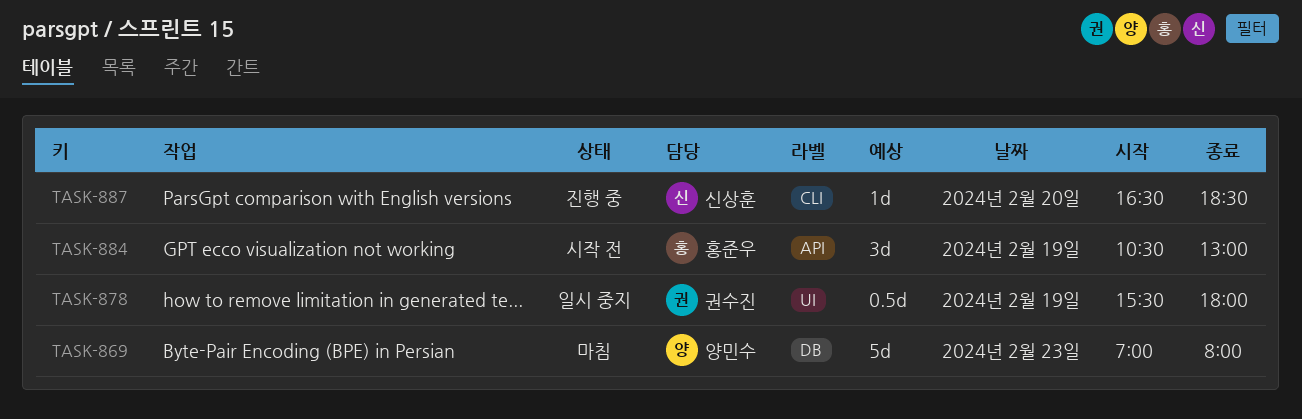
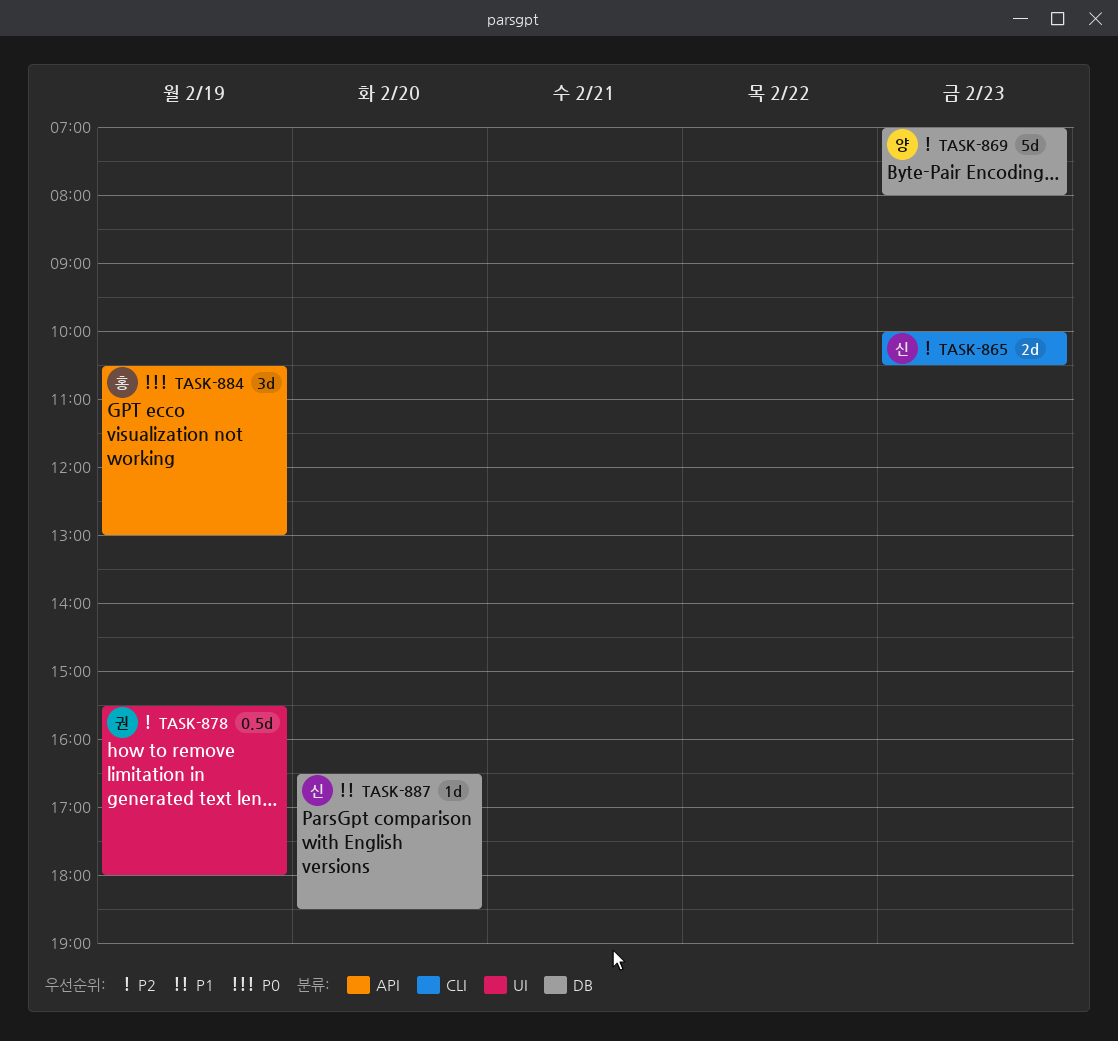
TASK-865: none -> present
TASK-887, label: CLI -> DB

